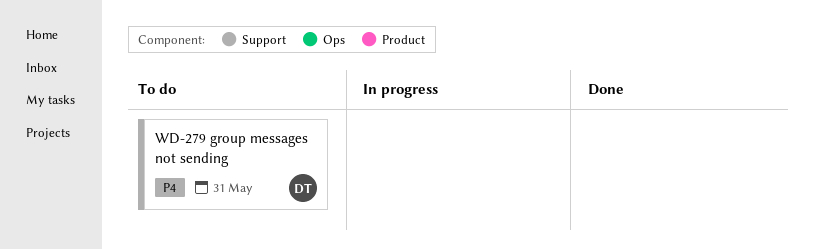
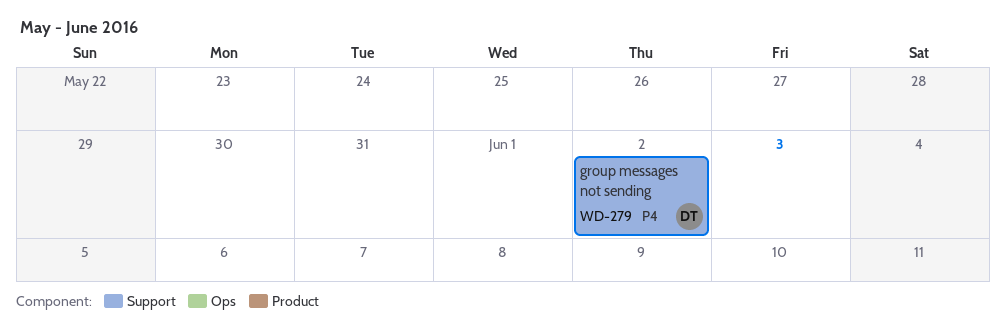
WD-279, due: May 31 -> Jun 2

